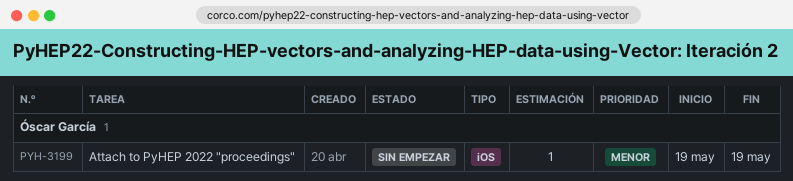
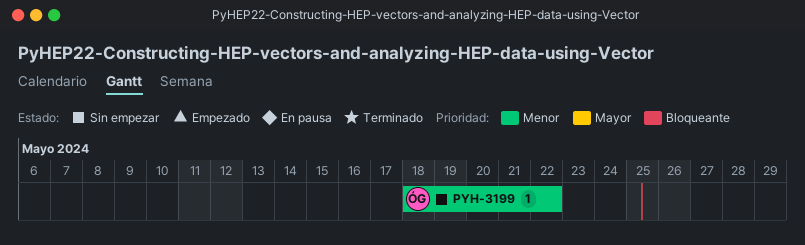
PYH-3199, start: May 19 -> May 18
PYH-3199, due: May 19 -> May 22

